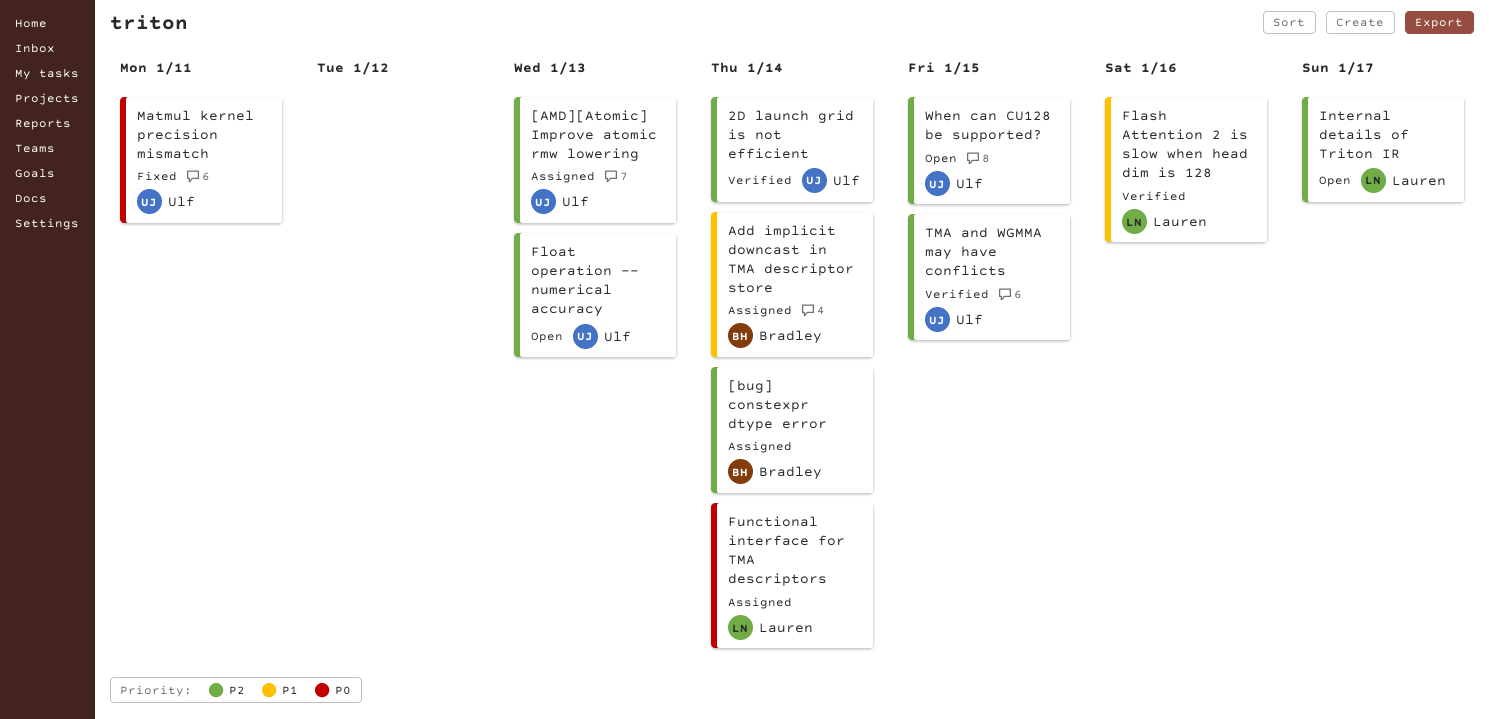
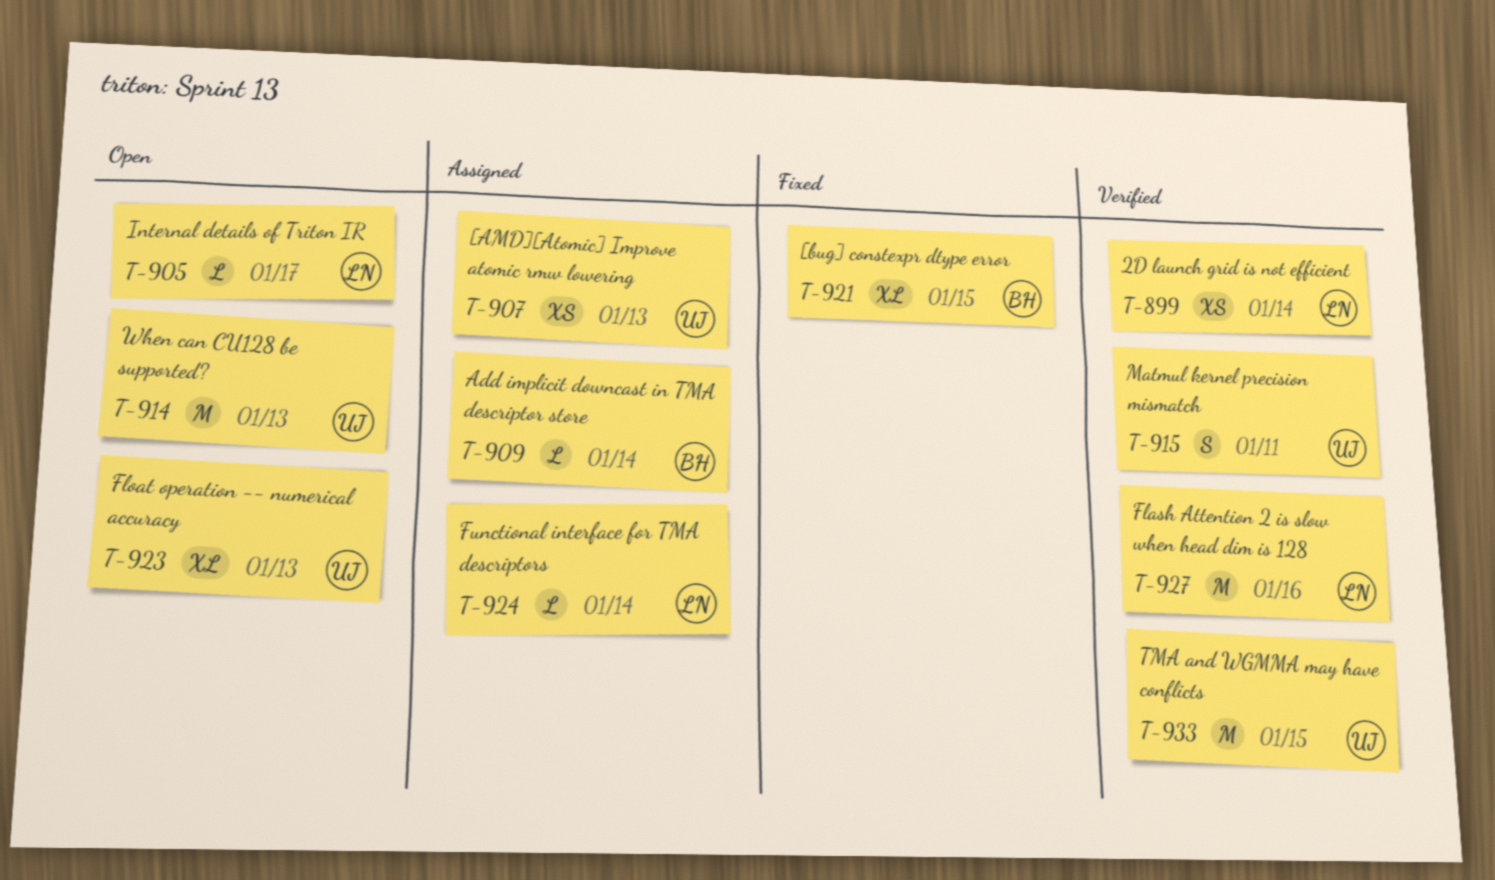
2D launch grid is not efficient, owner: Ulf -> Lauren
[bug] constexpr dtype error, status: Assigned -> Fixed
[bug] constexpr dtype error, due: Jan 14 -> Jan 15
Matmul kernel precision mismatch, status: Fixed -> Verified
When can CU128 be supported?, due: Jan 15 -> Jan 13

